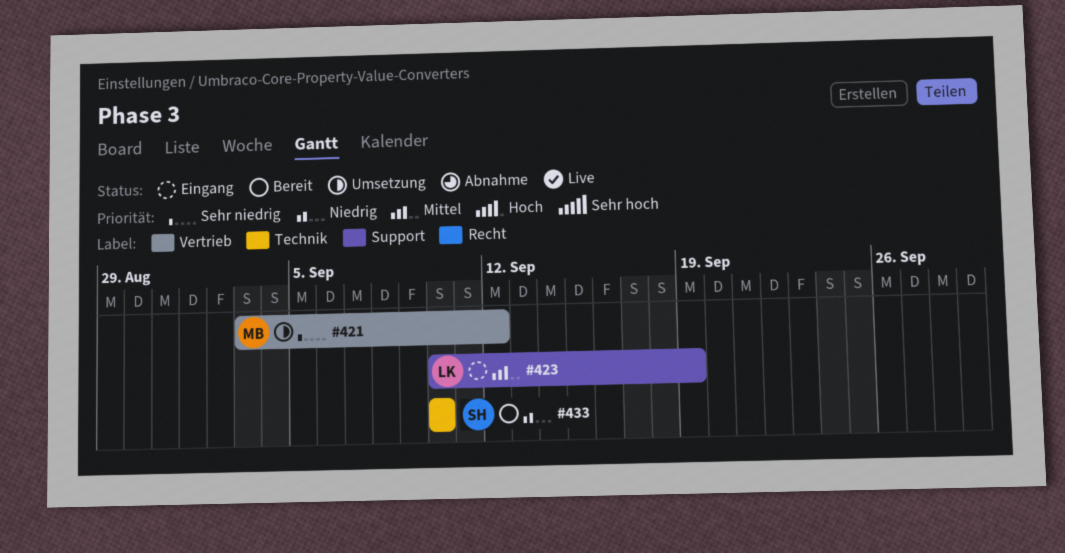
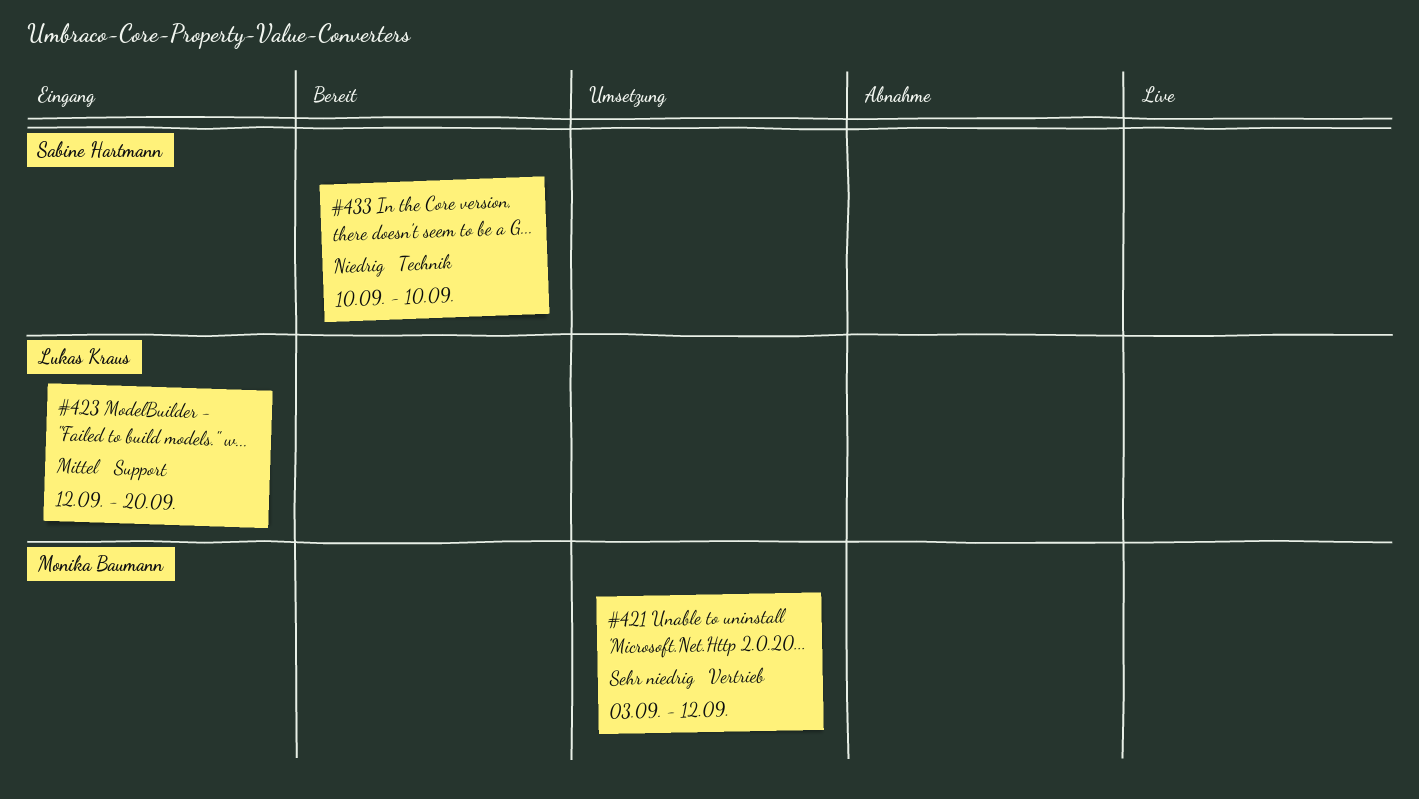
#423, start: Sep 10 -> Sep 12
#423, due: Sep 19 -> Sep 20

